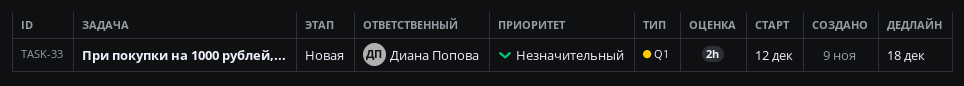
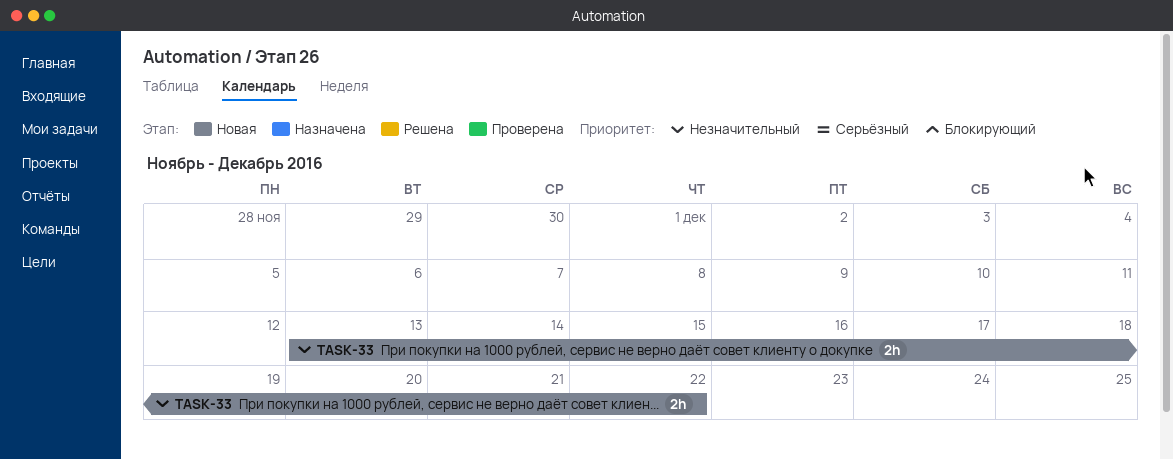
TASK-33, start: Dec 12 -> Dec 13
TASK-33, due: Dec 18 -> Dec 22

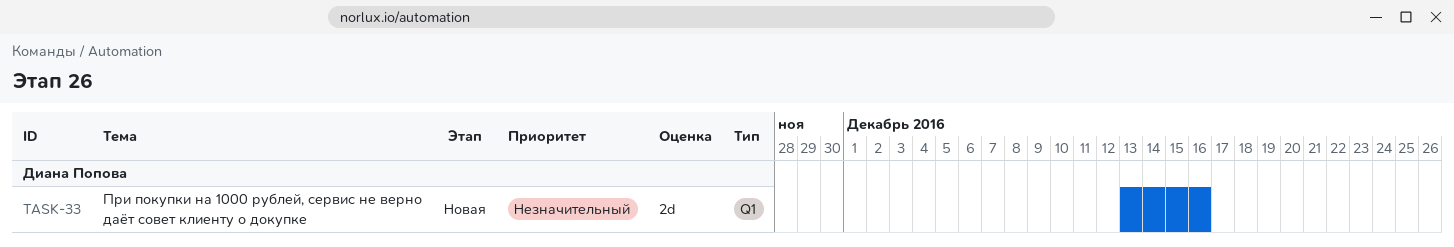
TASK-33, estimate: 2h -> 2d
TASK-33, due: Dec 22 -> Dec 16

